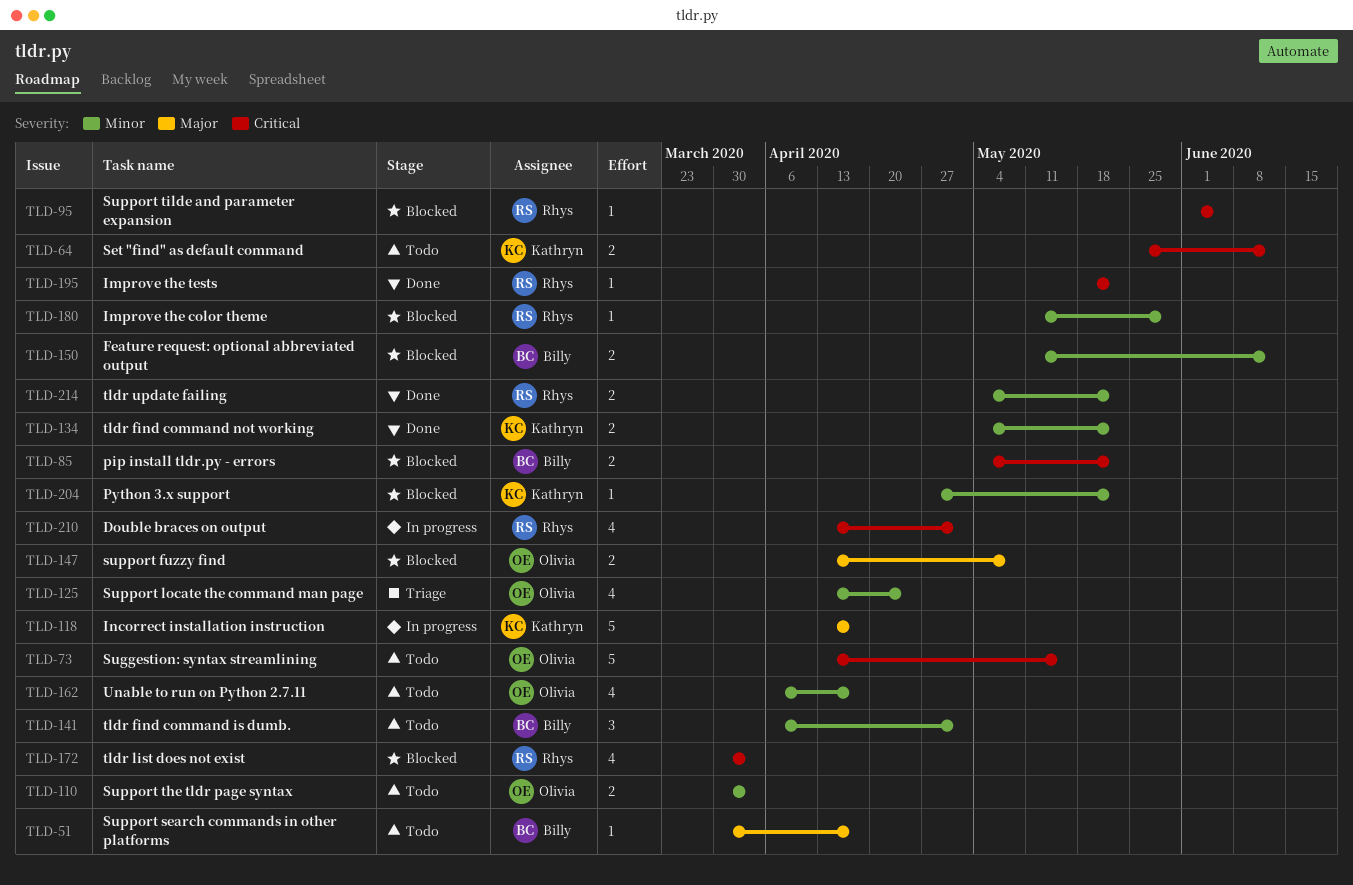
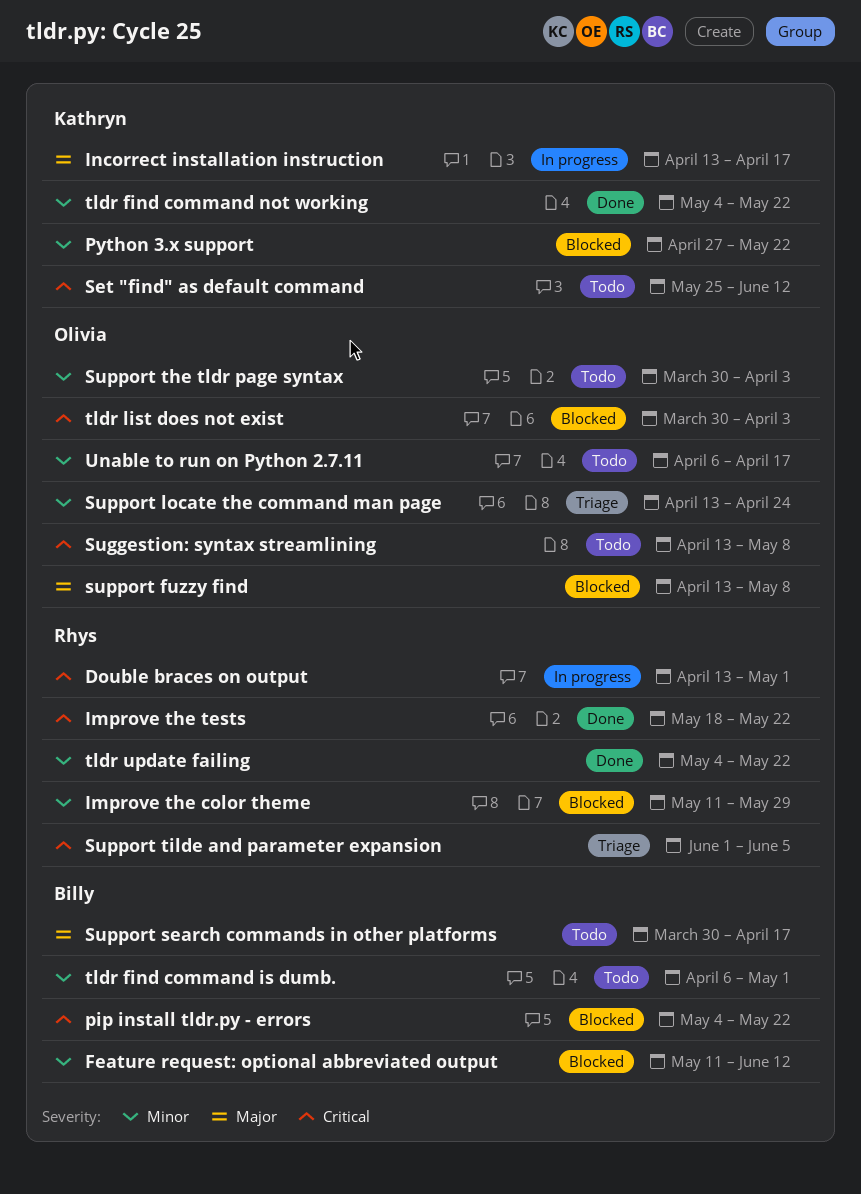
Suggestion: syntax streamlining, due: May 15 -> May 8
Support tilde and parameter expansion, status: Blocked -> Triage
tldr list does not exist, owner: Rhys -> Olivia

